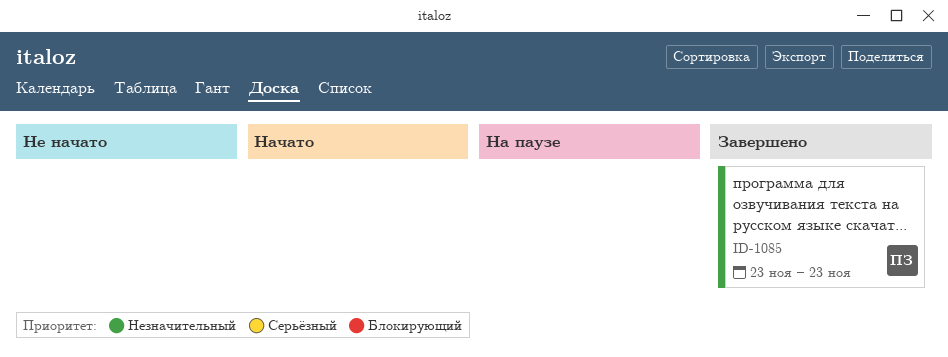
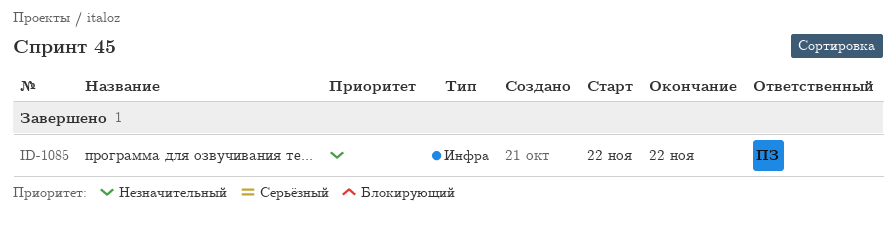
ID-1085, start: Nov 23 -> Nov 22
ID-1085, due: Nov 23 -> Nov 22

